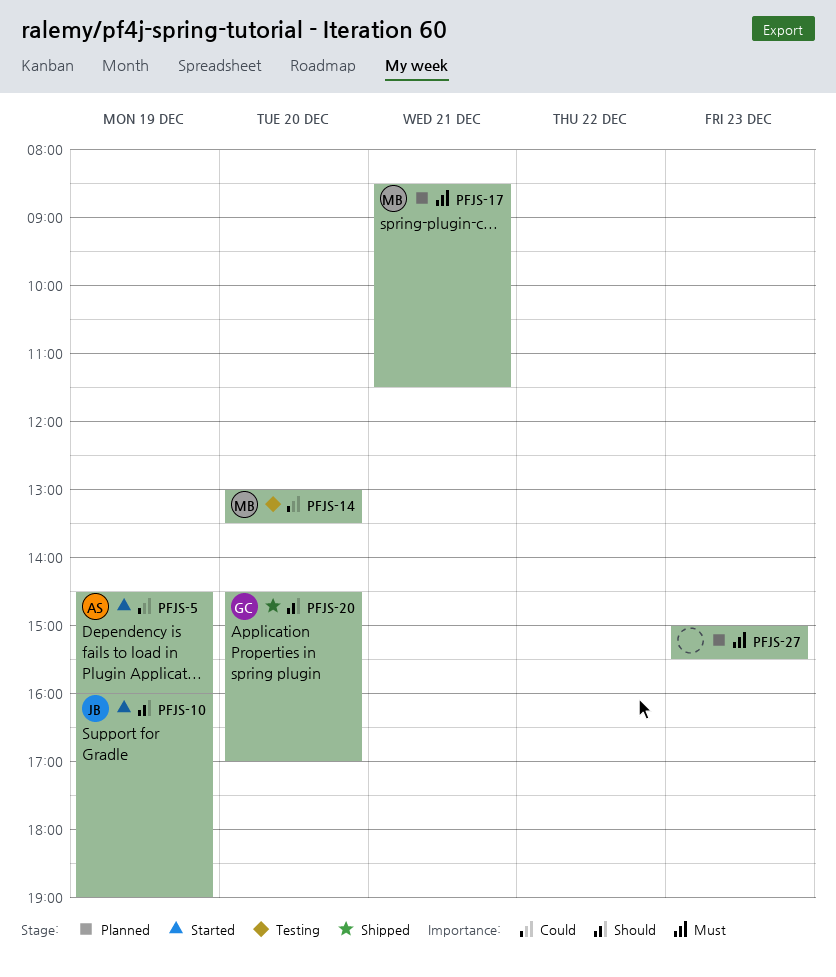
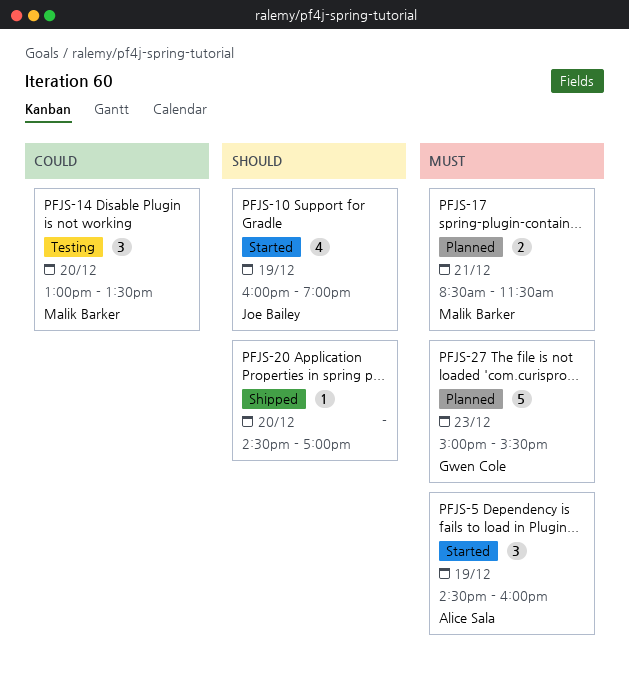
PFJS-5, priority: Could -> Must
PFJS-20, owner: Gwen Cole -> none
PFJS-27, owner: none -> Gwen Cole

